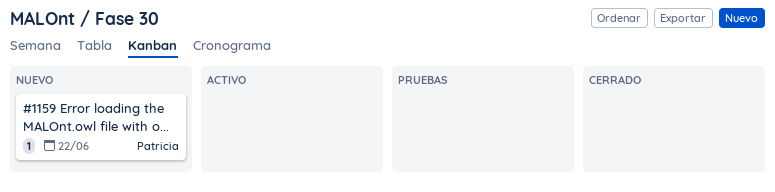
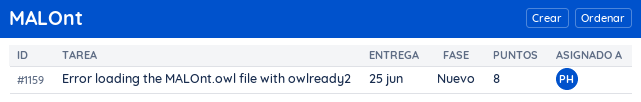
#1159, estimate: 1 -> 8
#1159, due: Jun 22 -> Jun 25

